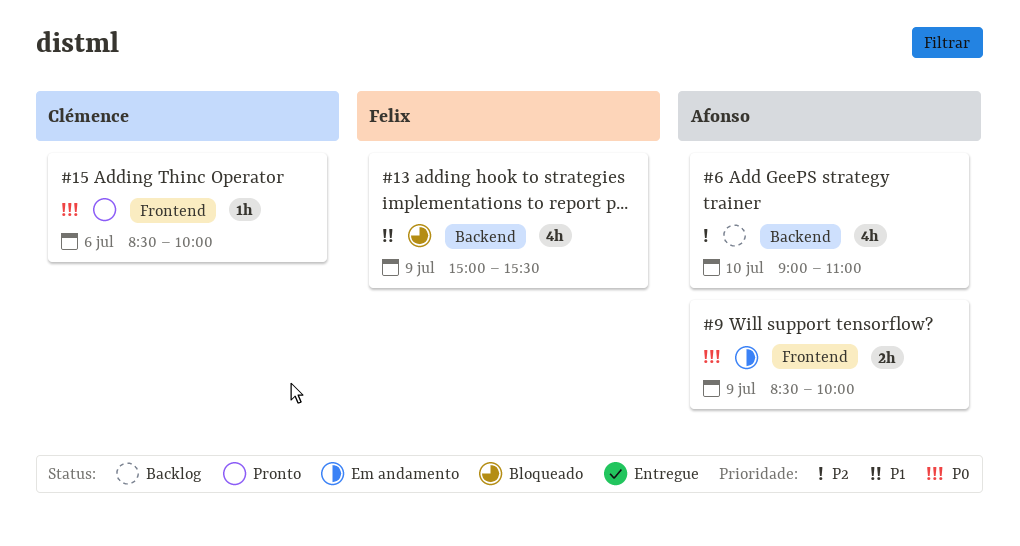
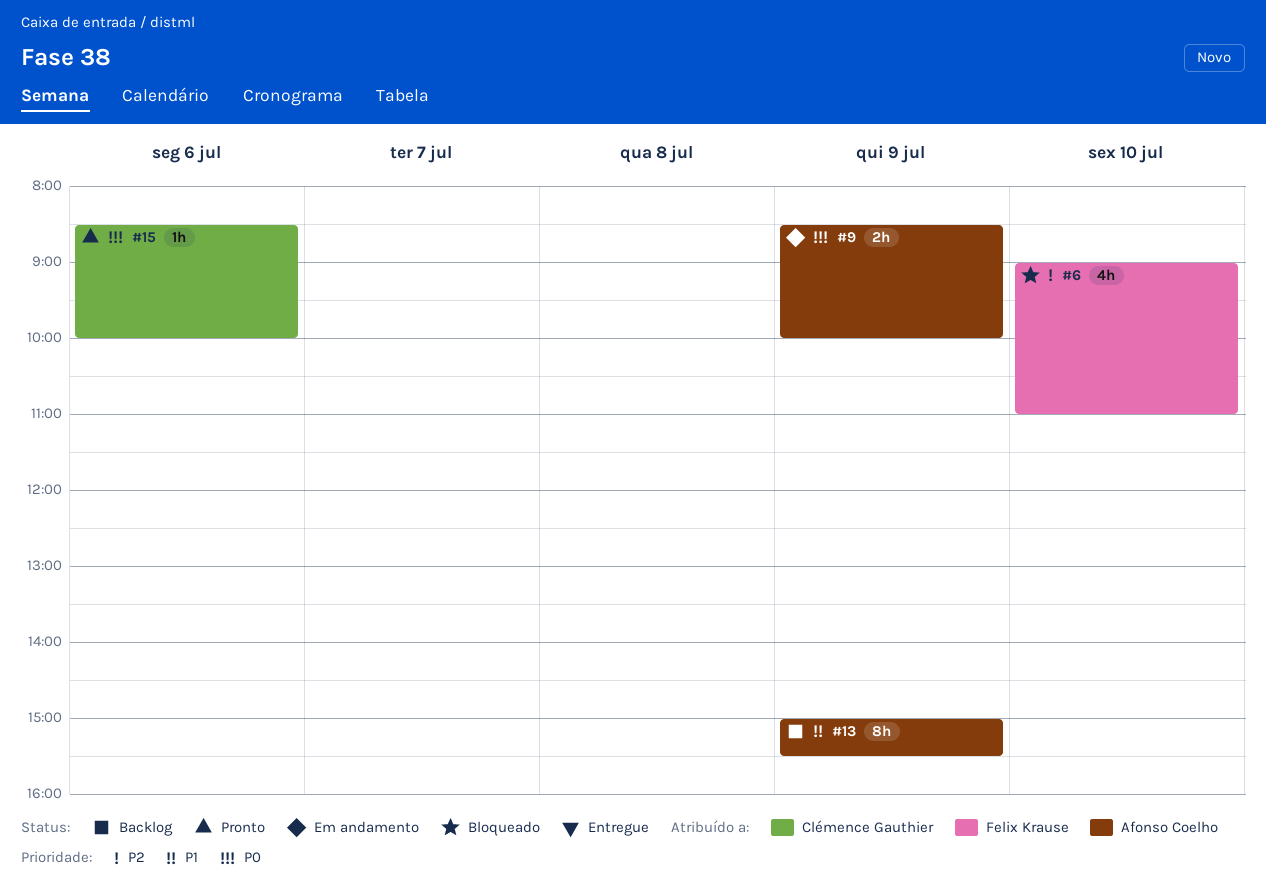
#6, status: Backlog -> Bloqueado
#6, owner: Afonso Coelho -> Felix Krause
#13, status: Bloqueado -> Backlog
#13, owner: Felix Krause -> Afonso Coelho
#13, estimate: 4h -> 8h

